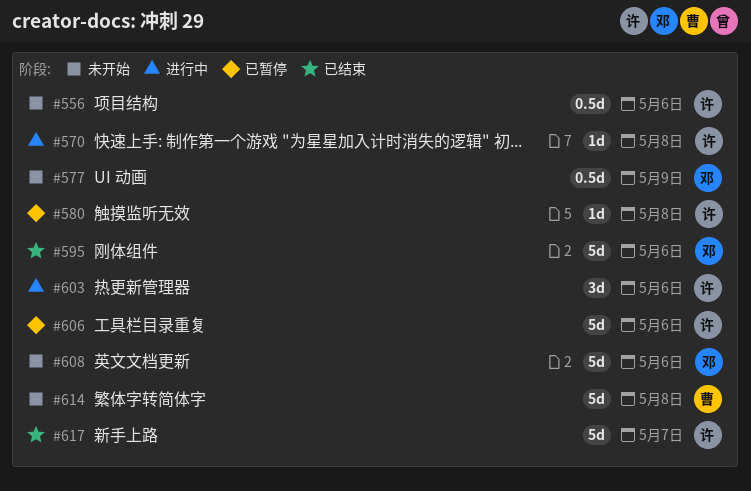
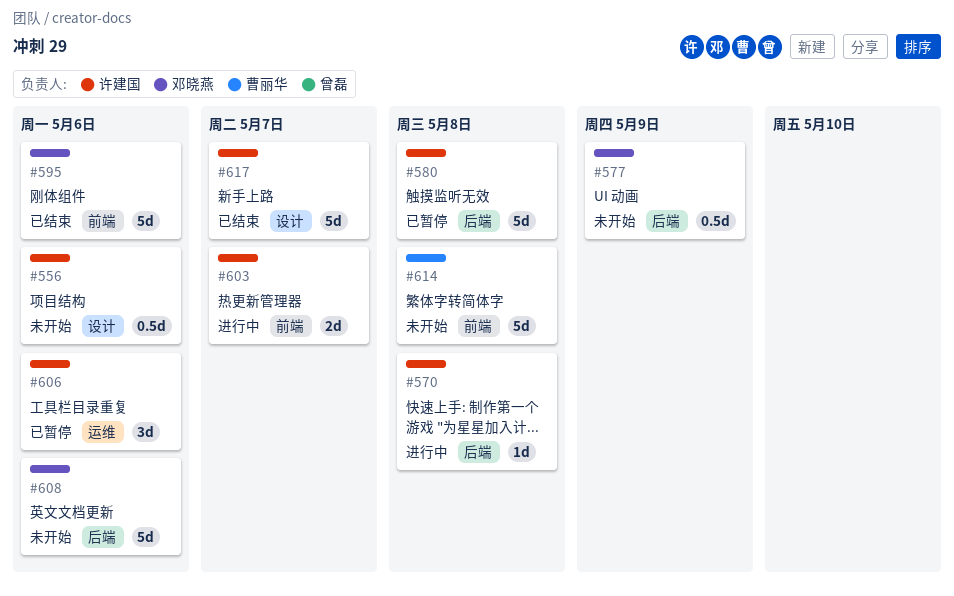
#580, estimate: 1d -> 5d
#603, estimate: 3d -> 2d
#603, due: May 6 -> May 7
#606, estimate: 5d -> 3d

